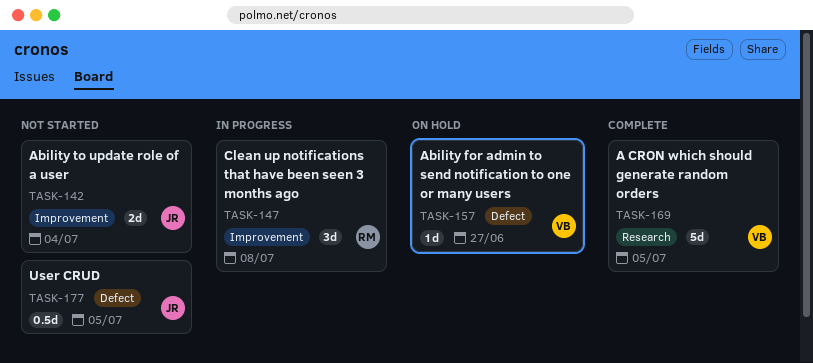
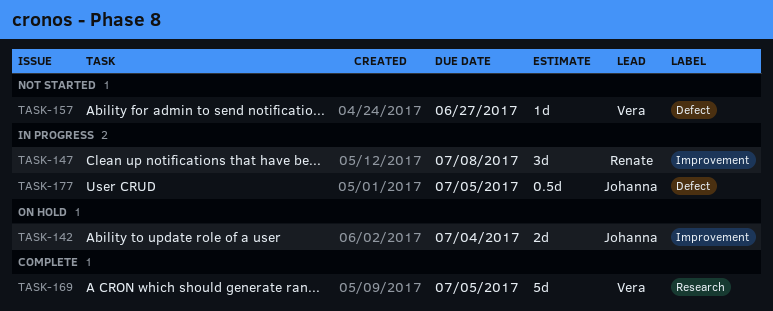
TASK-142, status: Not started -> On hold
TASK-157, status: On hold -> Not started
TASK-177, status: Not started -> In progress

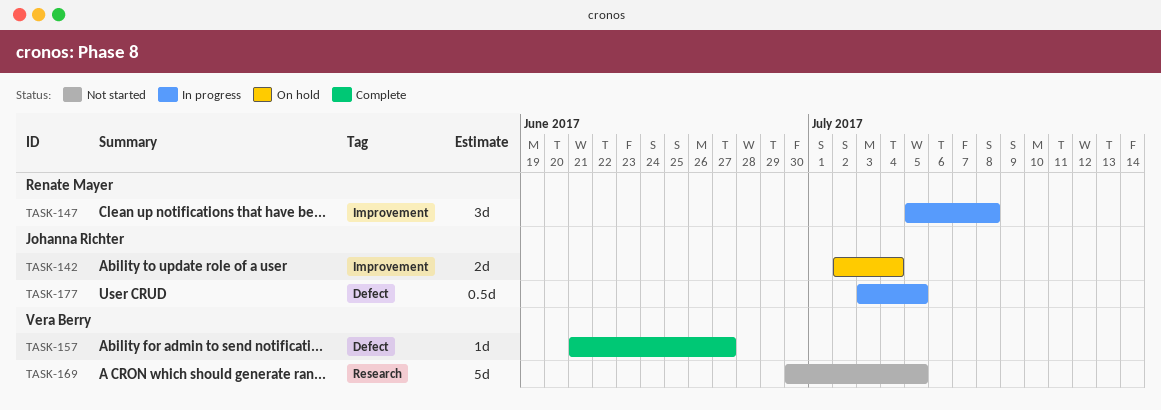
TASK-157, status: Not started -> Complete
TASK-169, status: Complete -> Not started

